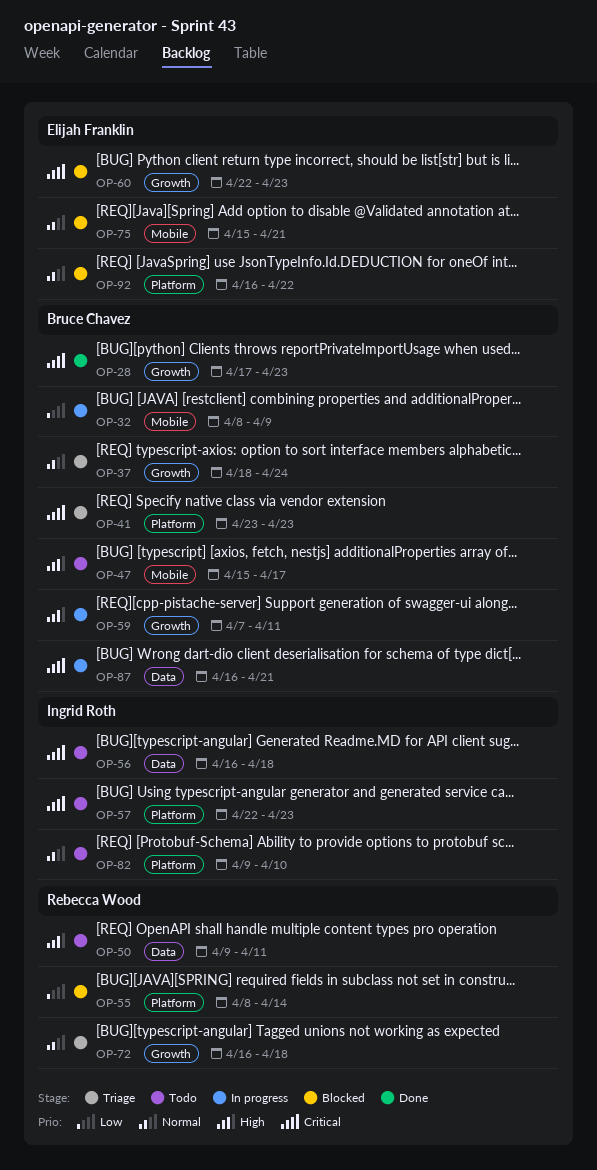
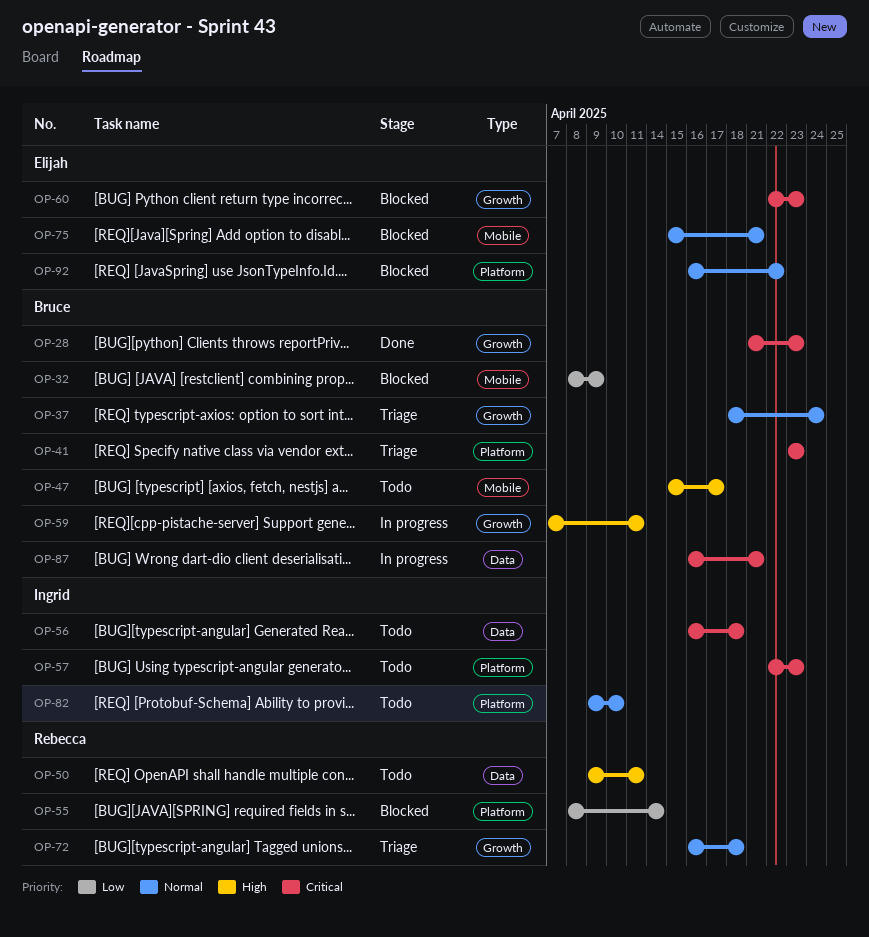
OP-28, start: Apr 17 -> Apr 21
OP-32, status: In progress -> Blocked

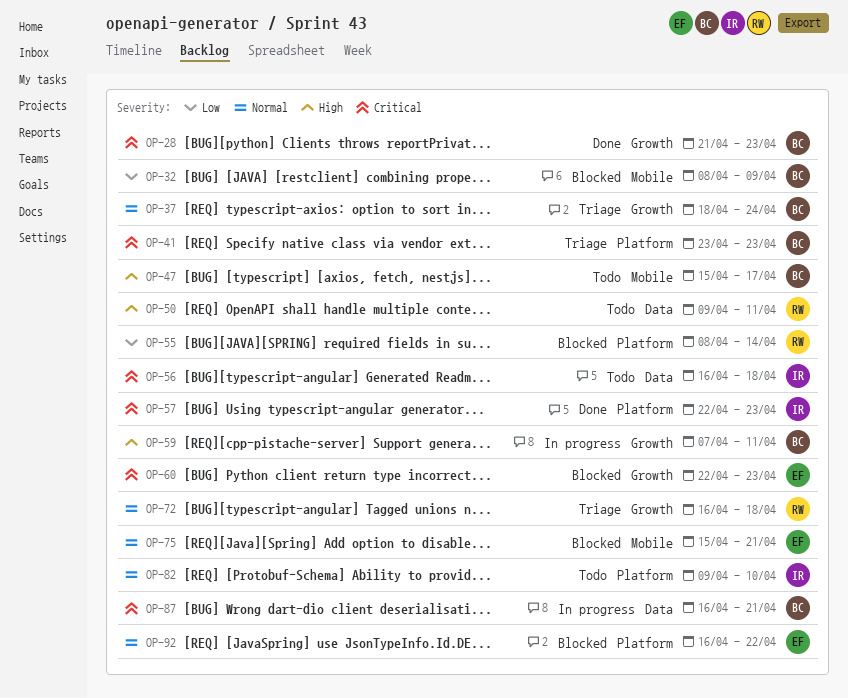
OP-57, status: Todo -> Done

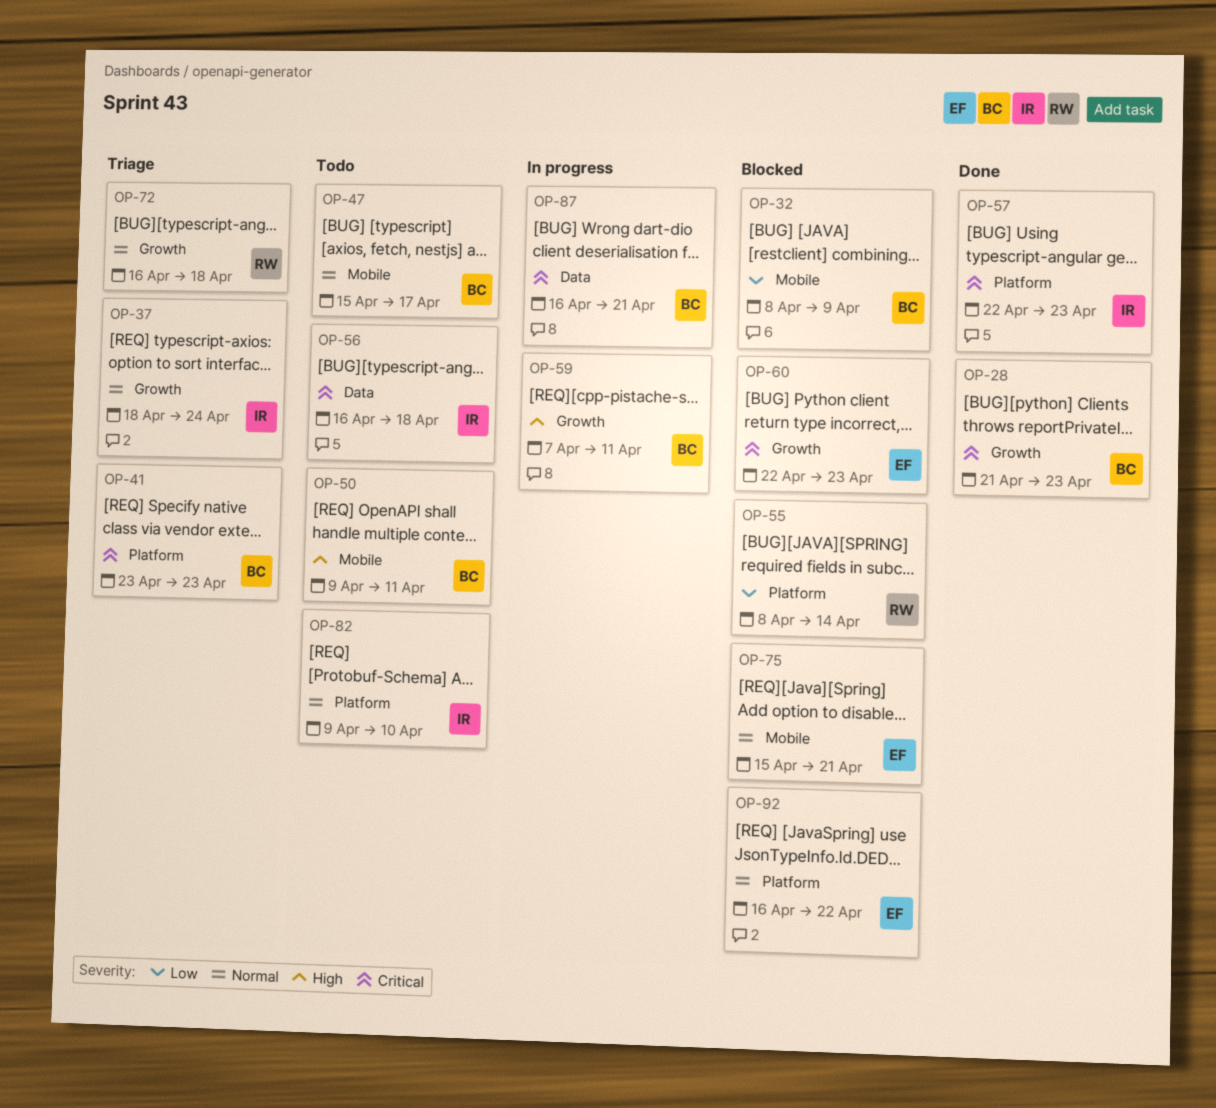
OP-37, owner: BC -> IR
OP-47, priority: High -> Normal
OP-50, owner: RW -> BC
OP-50, label: Data -> Mobile

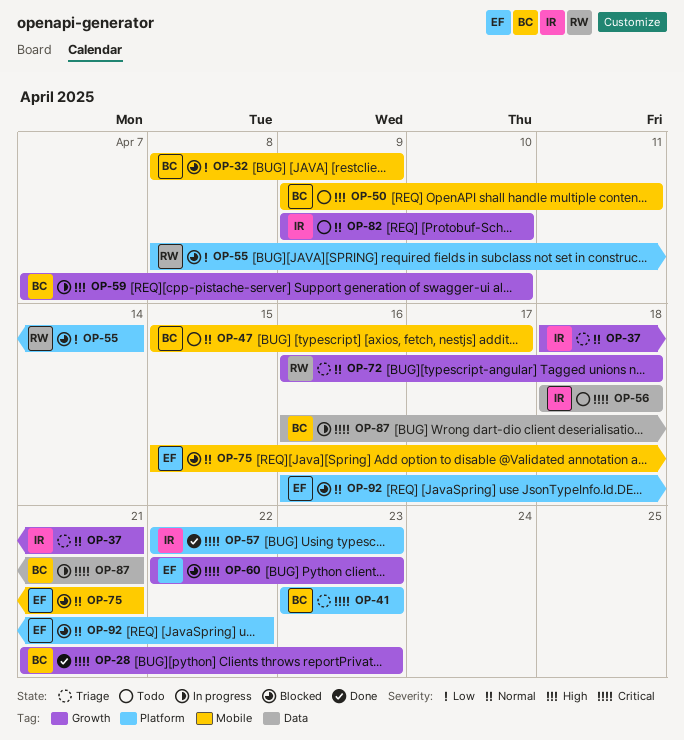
OP-37, due: Apr 24 -> Apr 21
OP-56, start: Apr 16 -> Apr 18
OP-59, due: Apr 11 -> Apr 10
OP-82, label: Platform -> Growth

